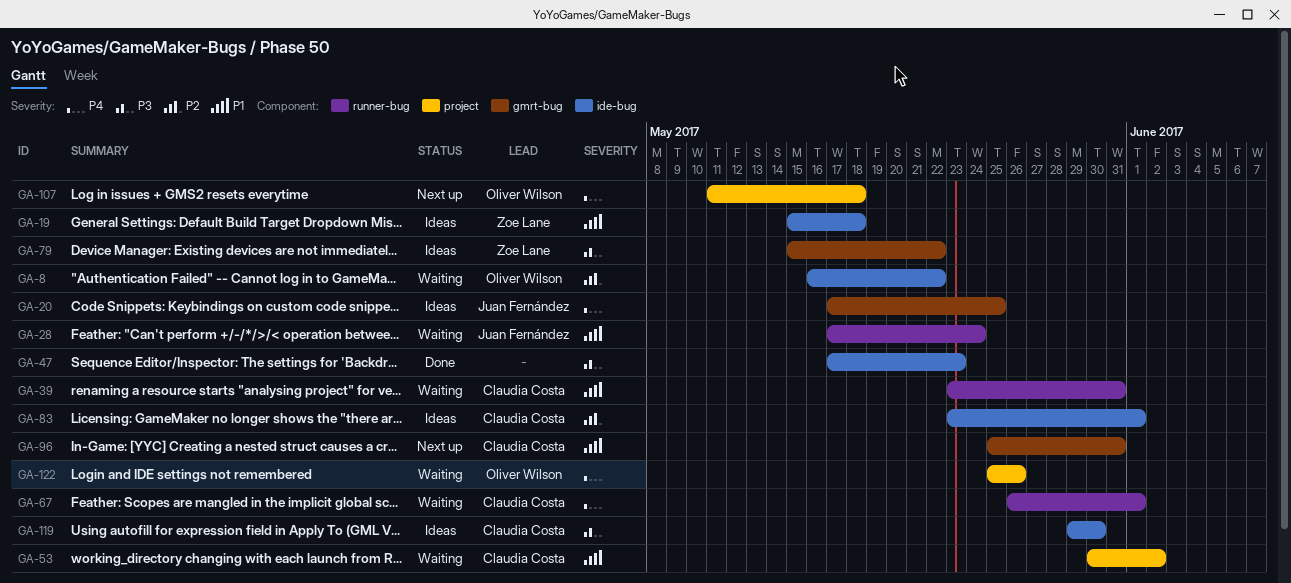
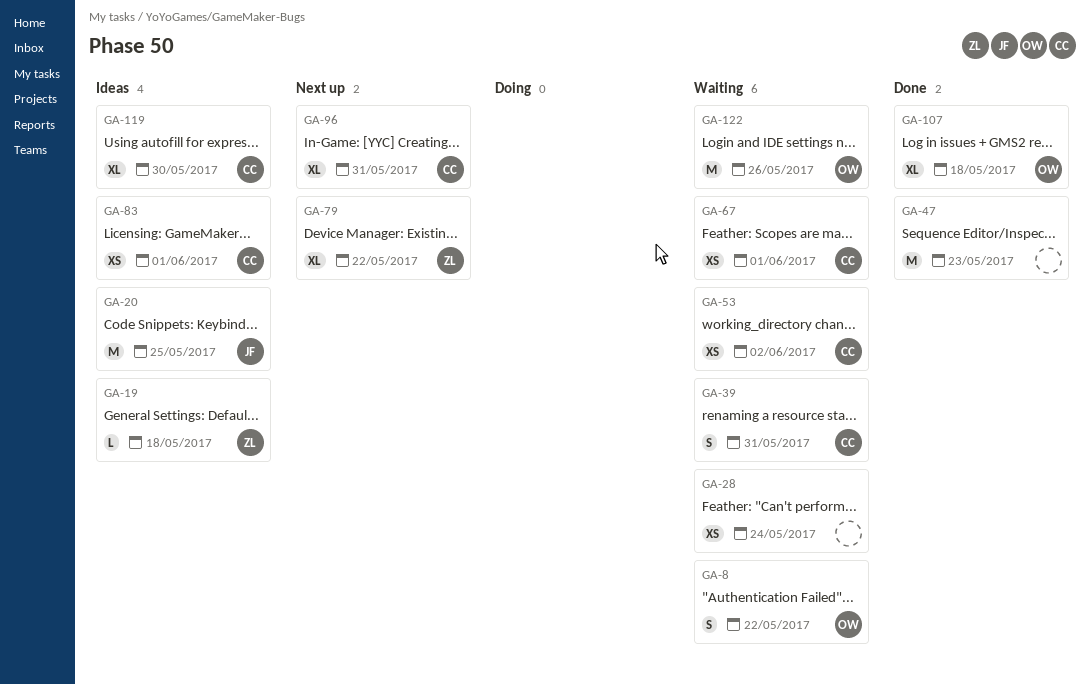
GA-28, owner: Juan Fernández -> none
GA-79, status: Ideas -> Next up
GA-107, status: Next up -> Done

